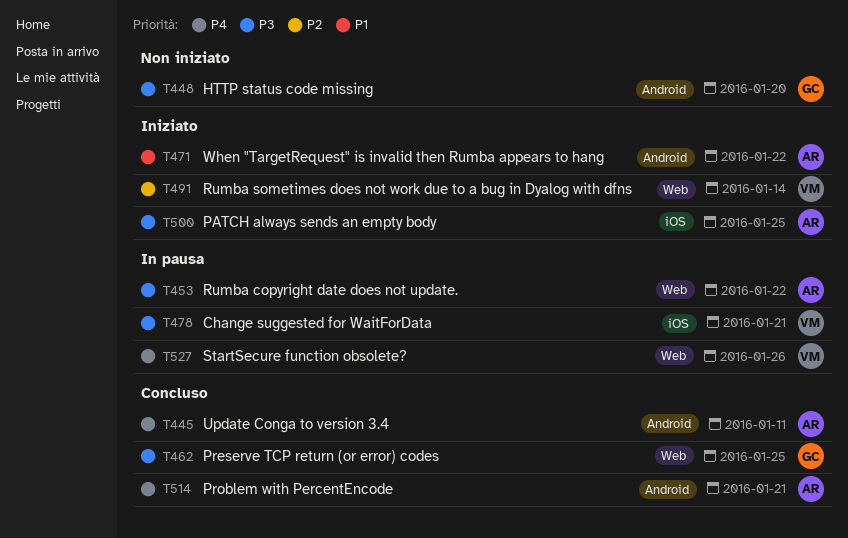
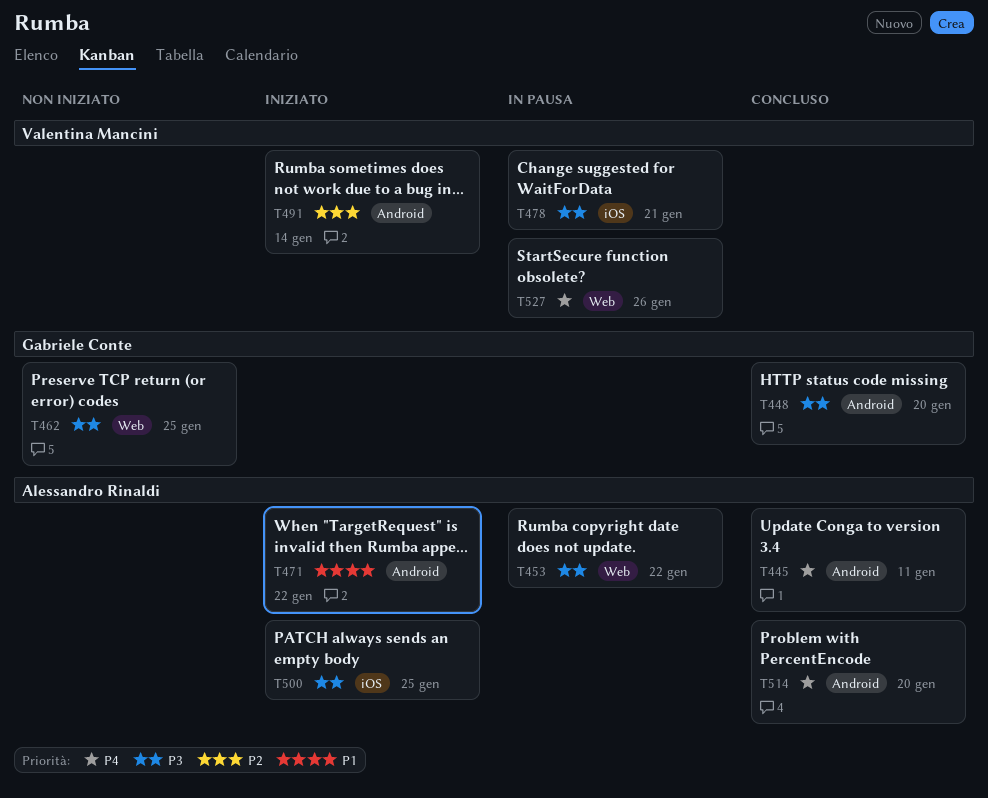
T448, status: Non iniziato -> Concluso
T462, status: Concluso -> Non iniziato
T491, label: Web -> Android
T514, due: Jan 21 -> Jan 20

